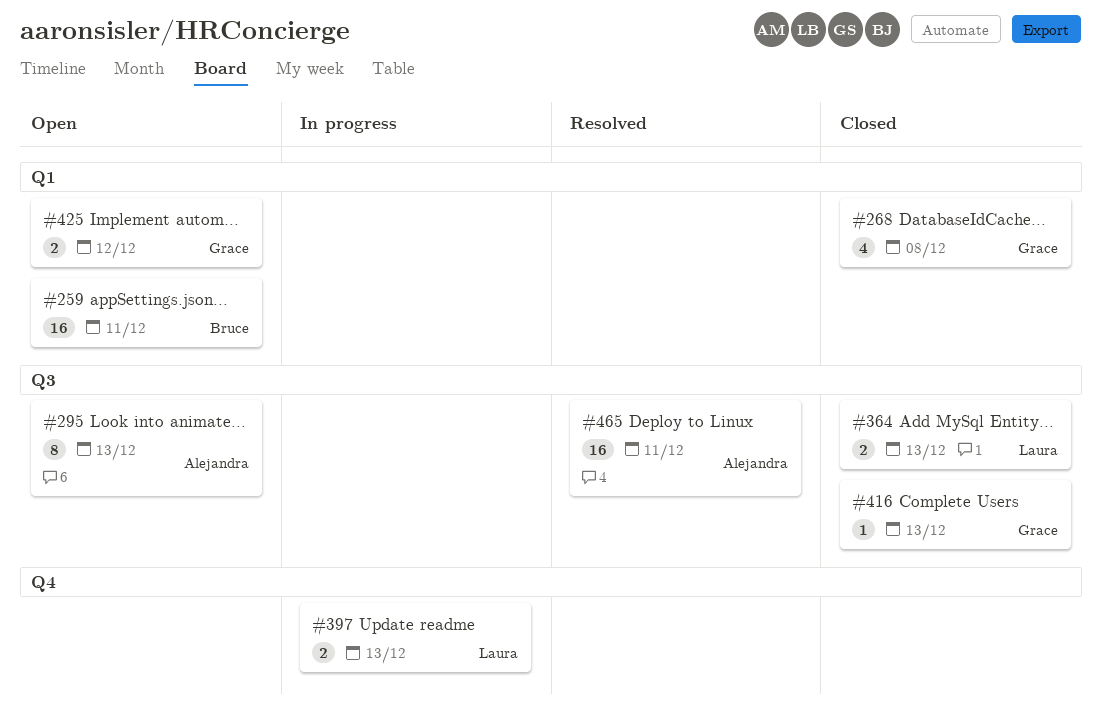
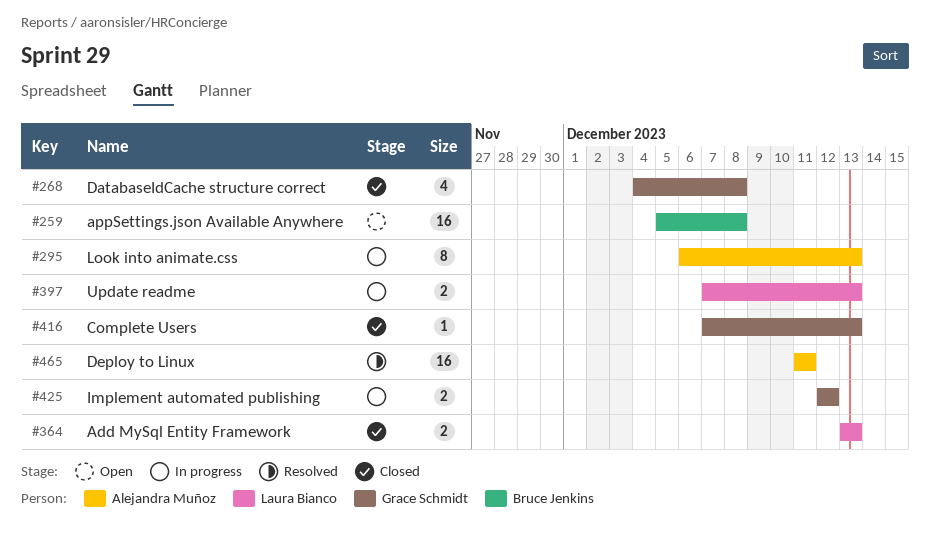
#259, due: Dec 11 -> Dec 8
#295, status: Open -> In progress
#425, status: Open -> In progress

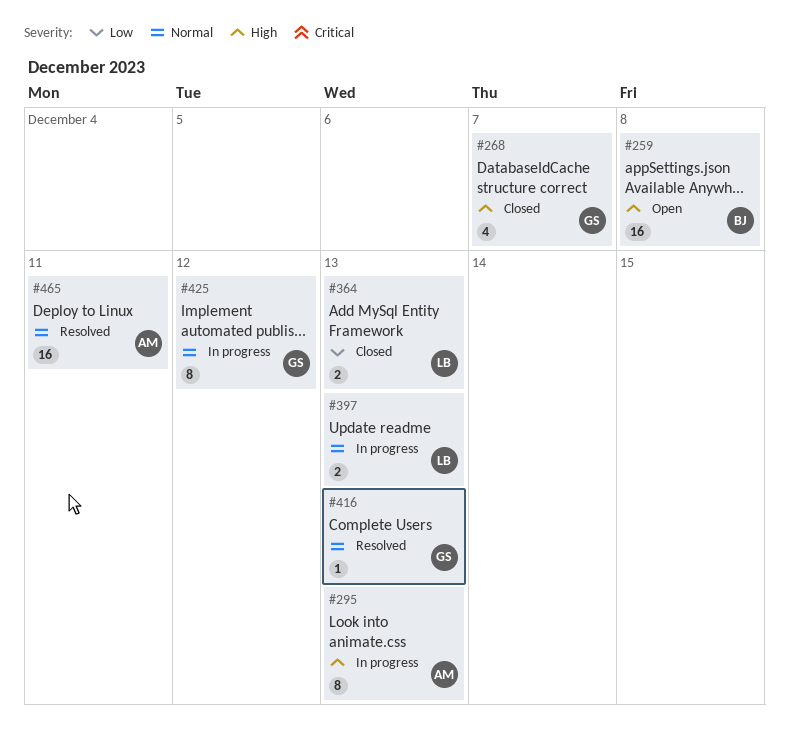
#268, due: Dec 8 -> Dec 7
#416, status: Closed -> Resolved
#425, estimate: 2 -> 8

